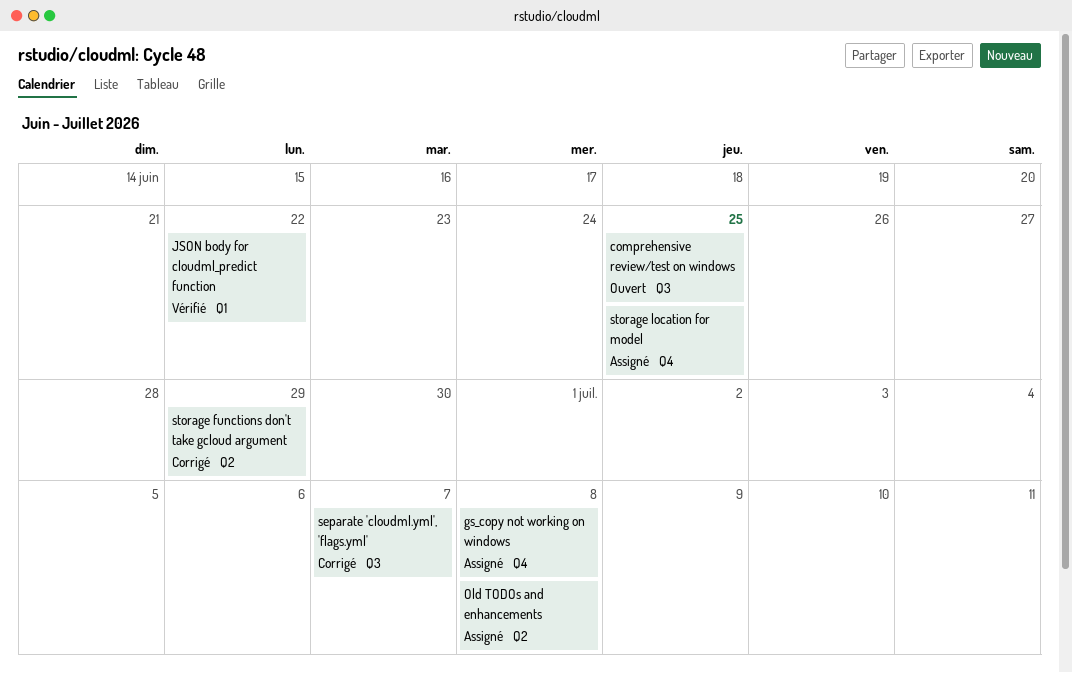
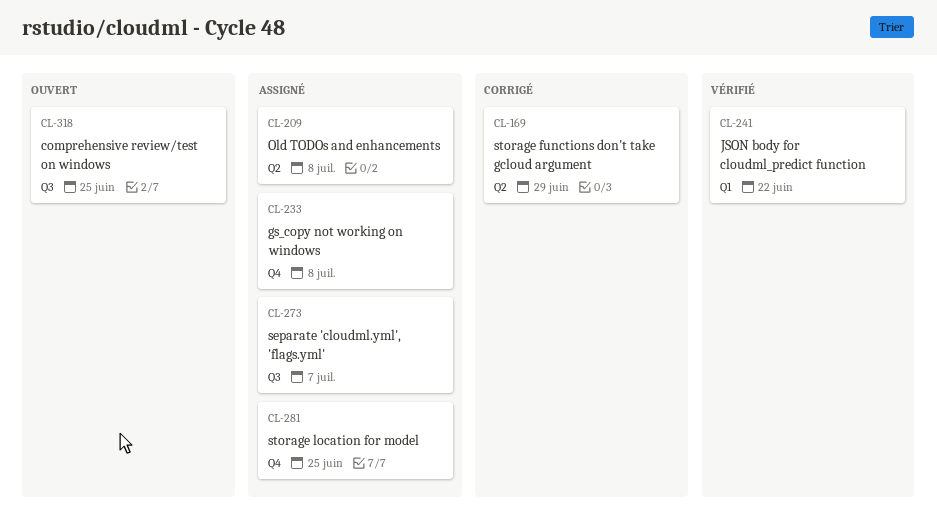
separate 'cloudml.yml', 'flags.yml', status: Corrigé -> Assigné

